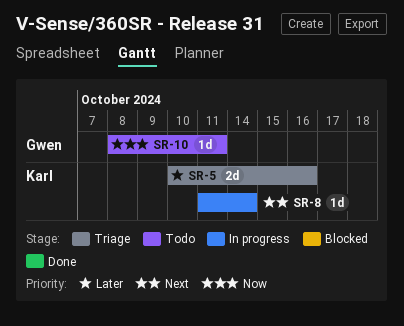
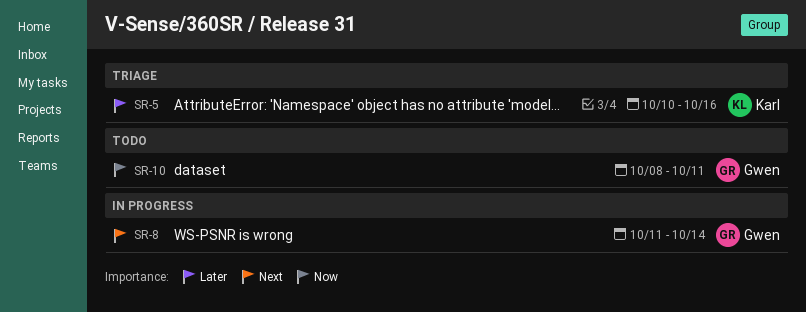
SR-8, owner: Karl -> Gwen

